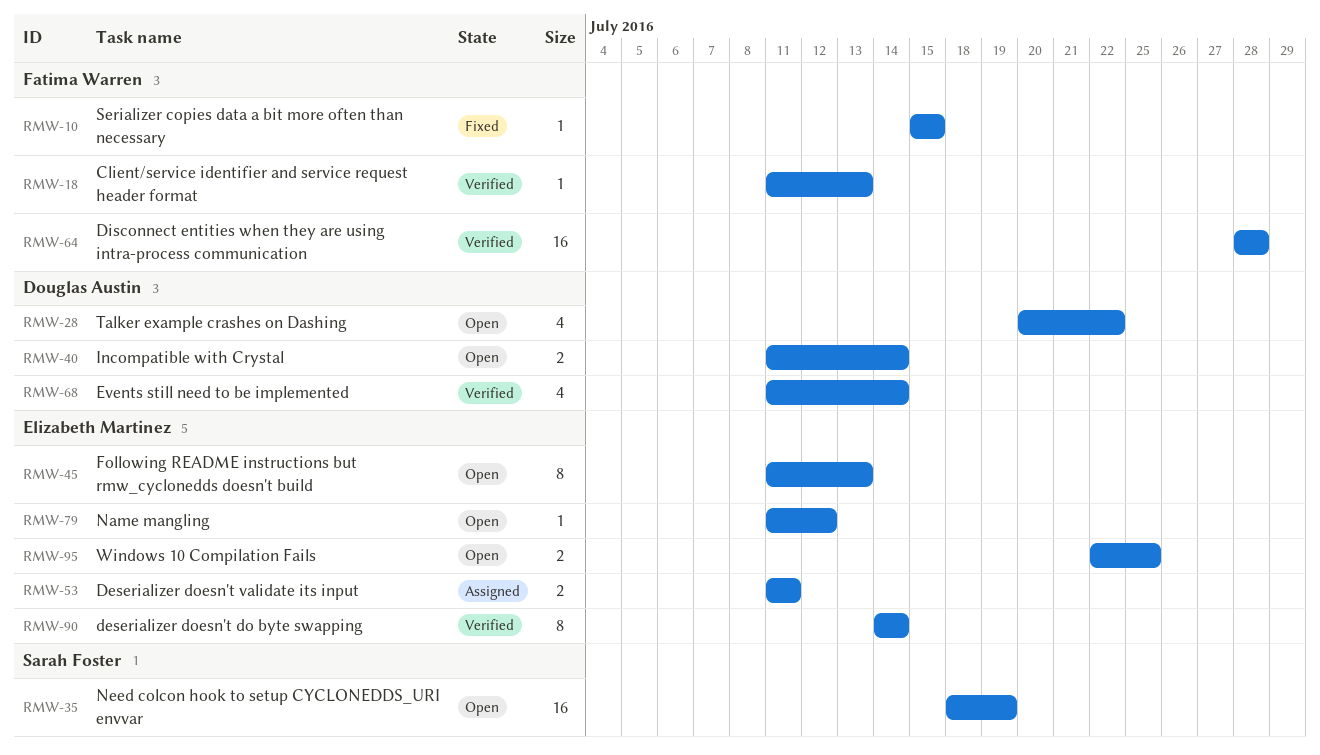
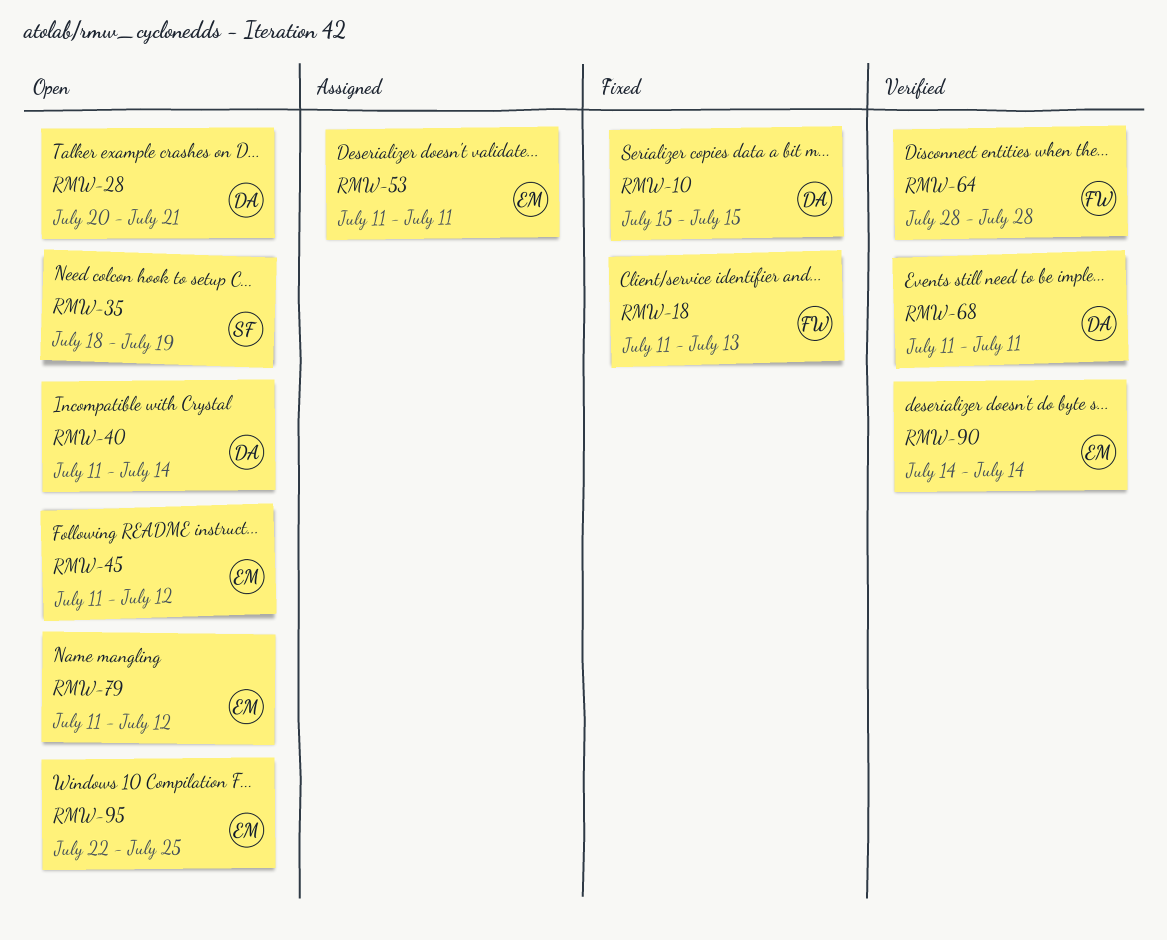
RMW-10, owner: Fatima Warren -> Douglas Austin
RMW-18, status: Verified -> Fixed
RMW-28, due: Jul 22 -> Jul 21
RMW-45, due: Jul 13 -> Jul 12
RMW-68, due: Jul 14 -> Jul 11

